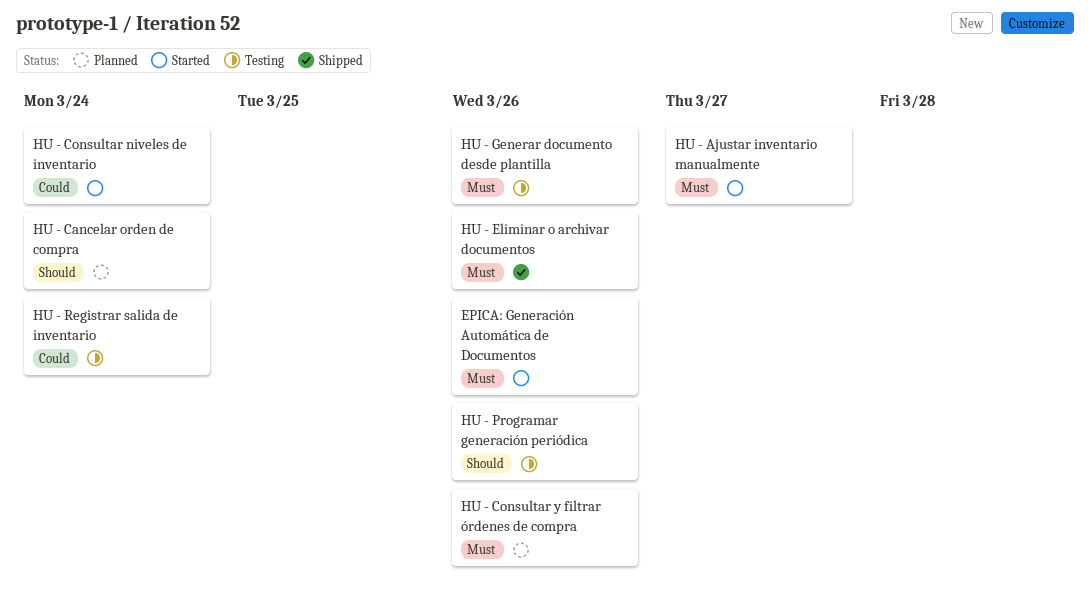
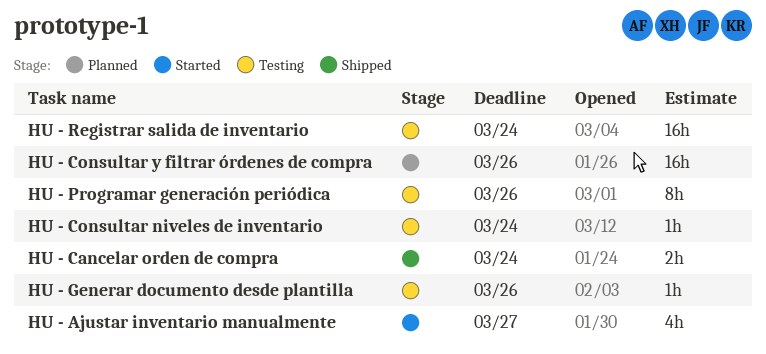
EPICA: Generación Automática de Documentos: present -> none
HU - Cancelar orden de compra, status: Planned -> Shipped
HU - Consultar niveles de inventario, status: Started -> Testing
HU - Eliminar o archivar documentos: present -> none

